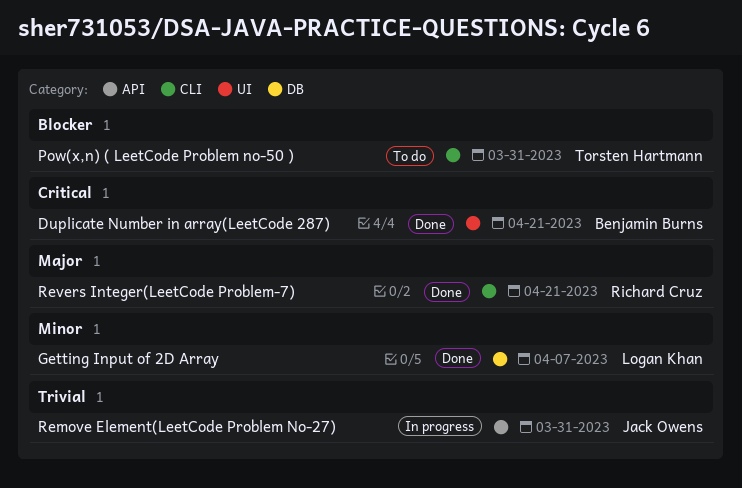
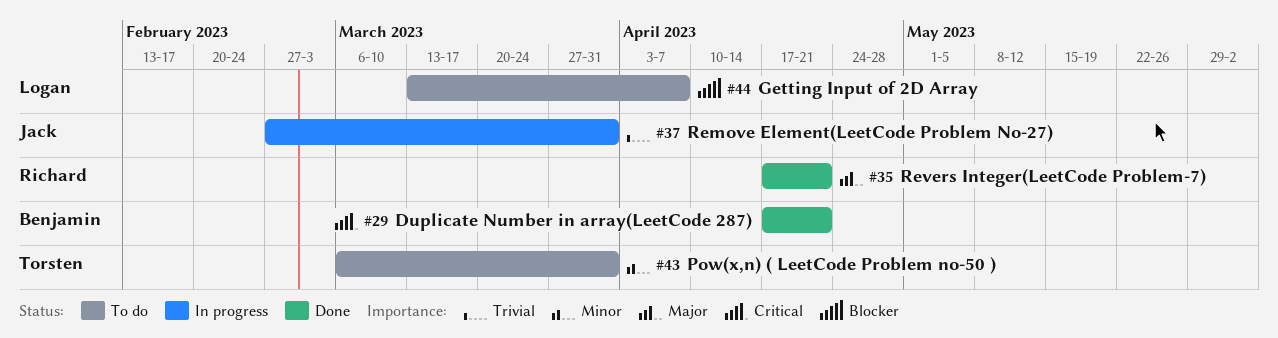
Getting Input of 2D Array, status: Done -> To do
Getting Input of 2D Array, priority: Minor -> Blocker
Pow(x,n) ( LeetCode Problem no-50 ), priority: Blocker -> Minor

